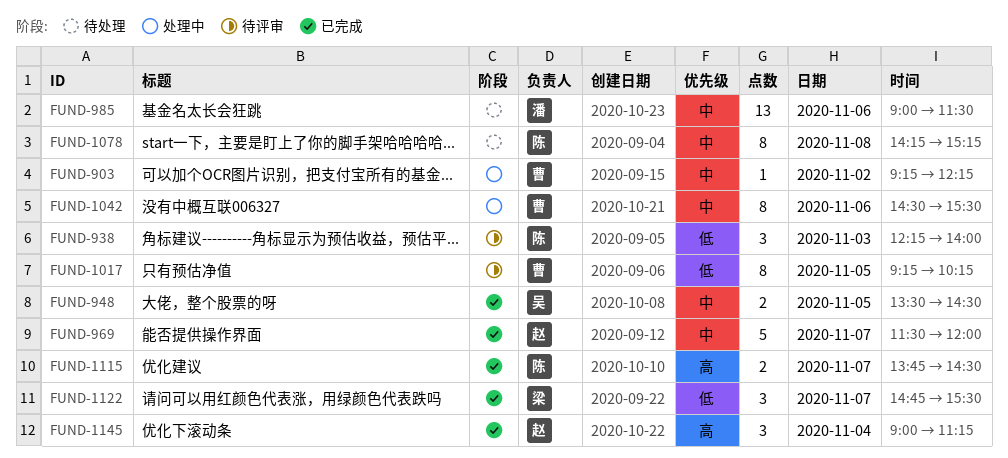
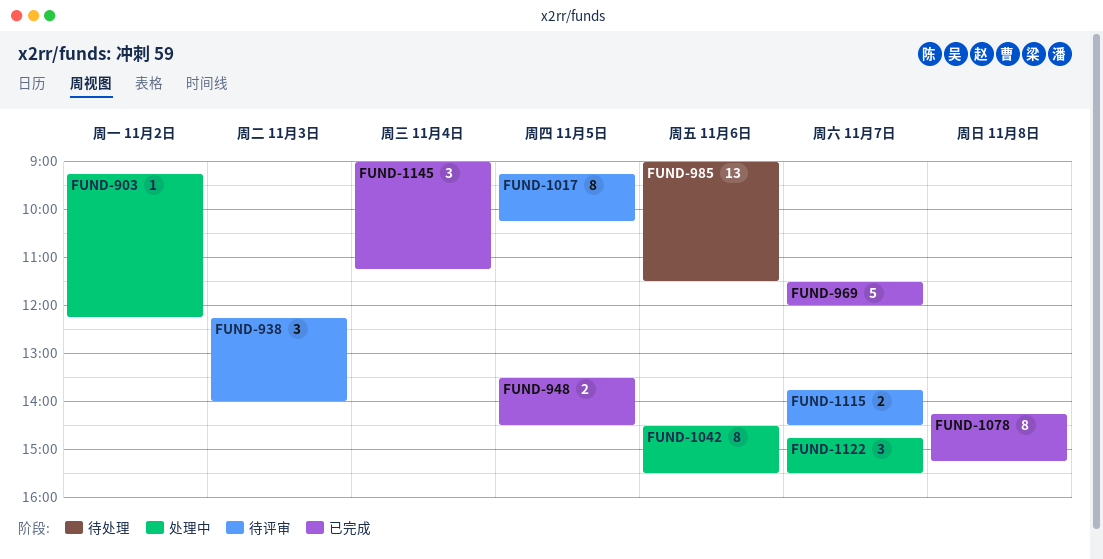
FUND-1078, status: 待处理 -> 已完成
FUND-1115, status: 已完成 -> 待评审
FUND-1122, status: 已完成 -> 处理中

